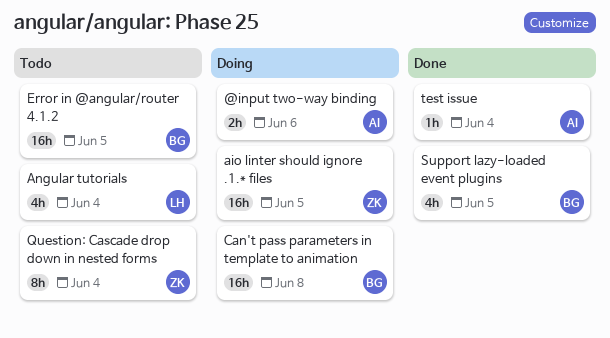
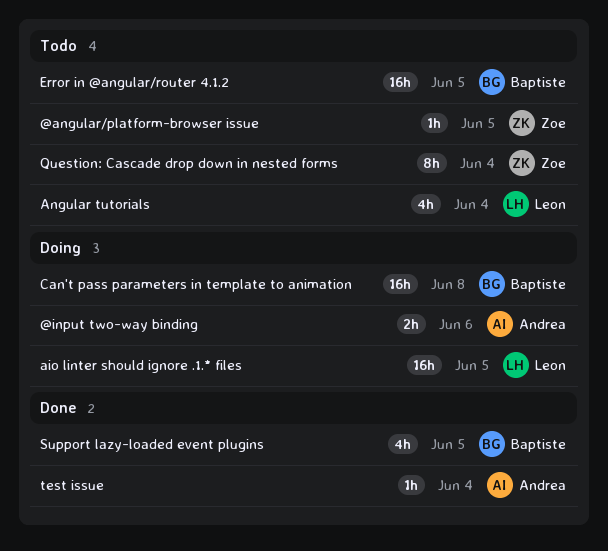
@angular/platform-browser issue: none -> present
aio linter should ignore .1.* files, owner: Zoe -> Leon

